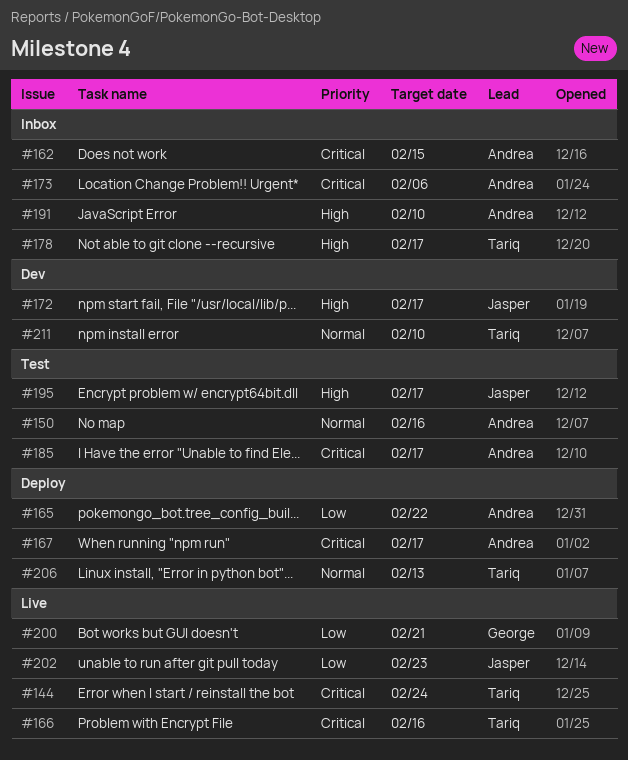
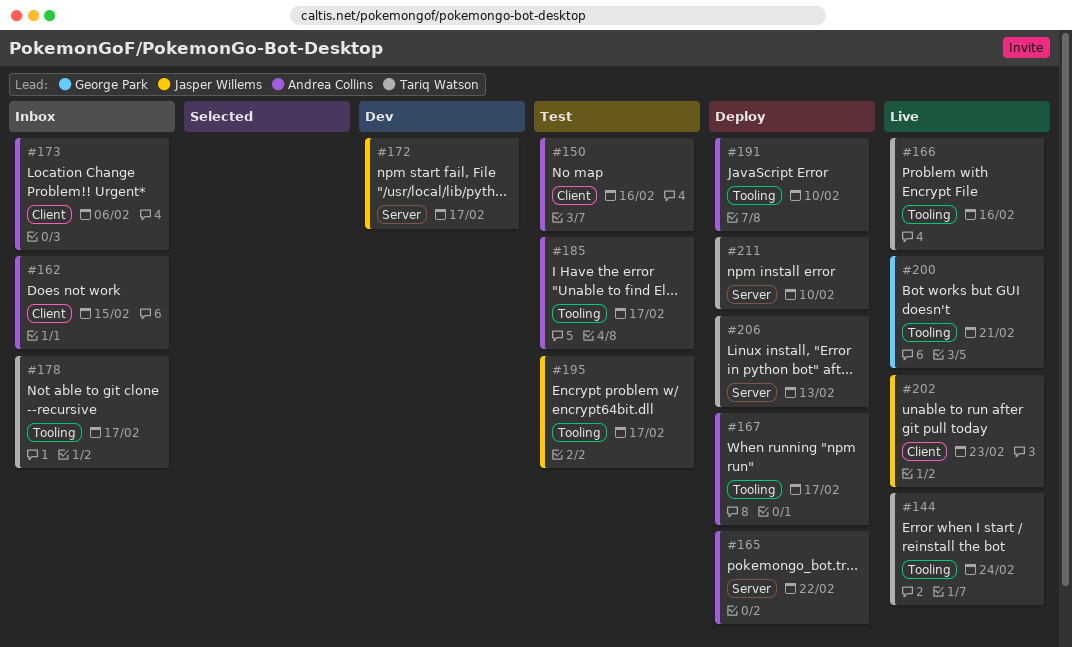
#191, status: Inbox -> Deploy
#211, status: Dev -> Deploy

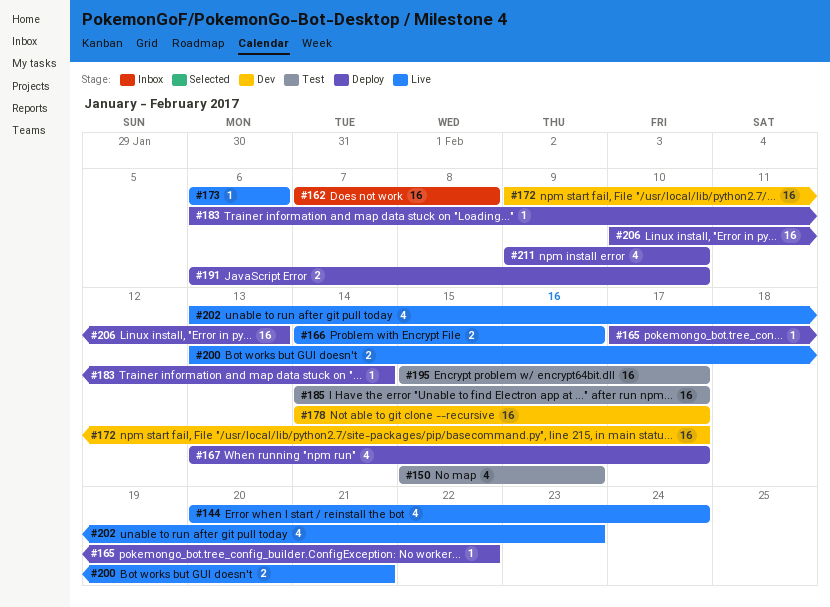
#162, due: Feb 15 -> Feb 8
#173, status: Inbox -> Live
#178, status: Inbox -> Dev
#183: none -> present

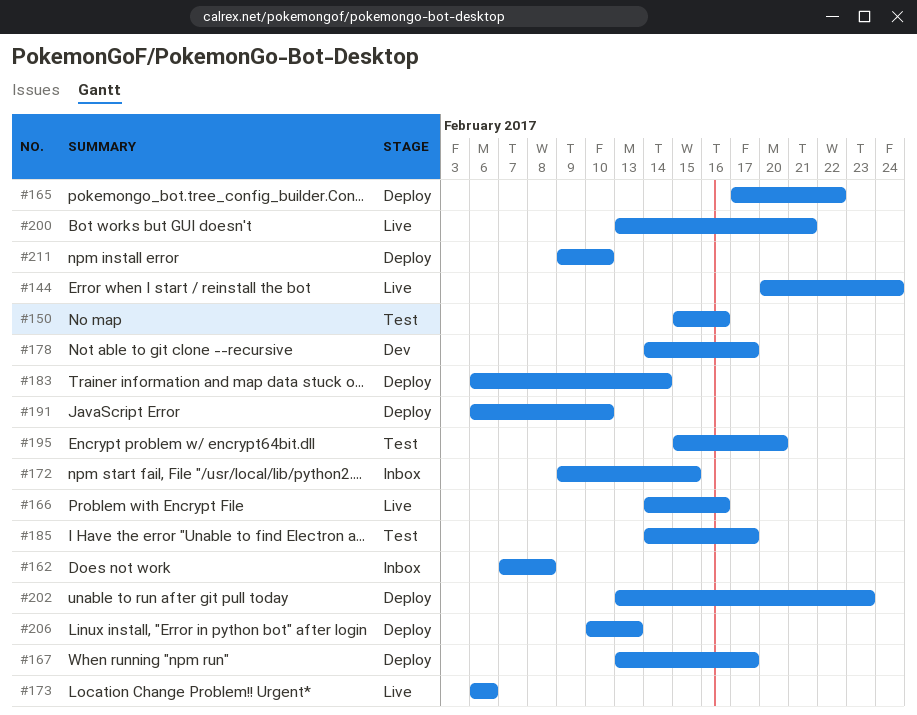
#172, status: Dev -> Inbox
#172, due: Feb 17 -> Feb 15
#195, due: Feb 17 -> Feb 20
#202, status: Live -> Deploy

